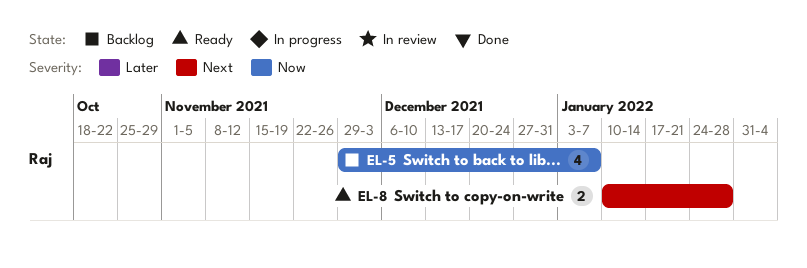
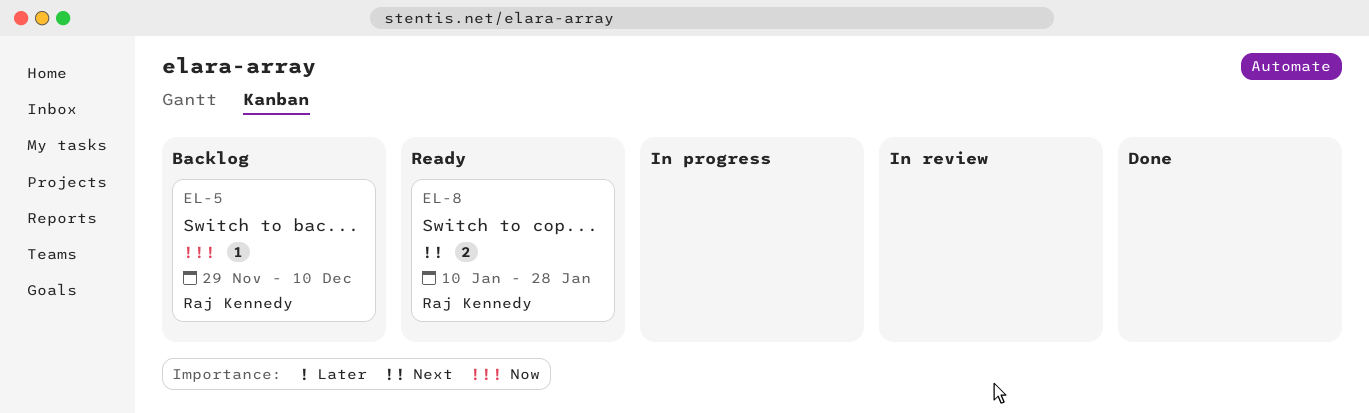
EL-5, estimate: 4 -> 1
EL-5, due: Jan 7 -> Dec 10

